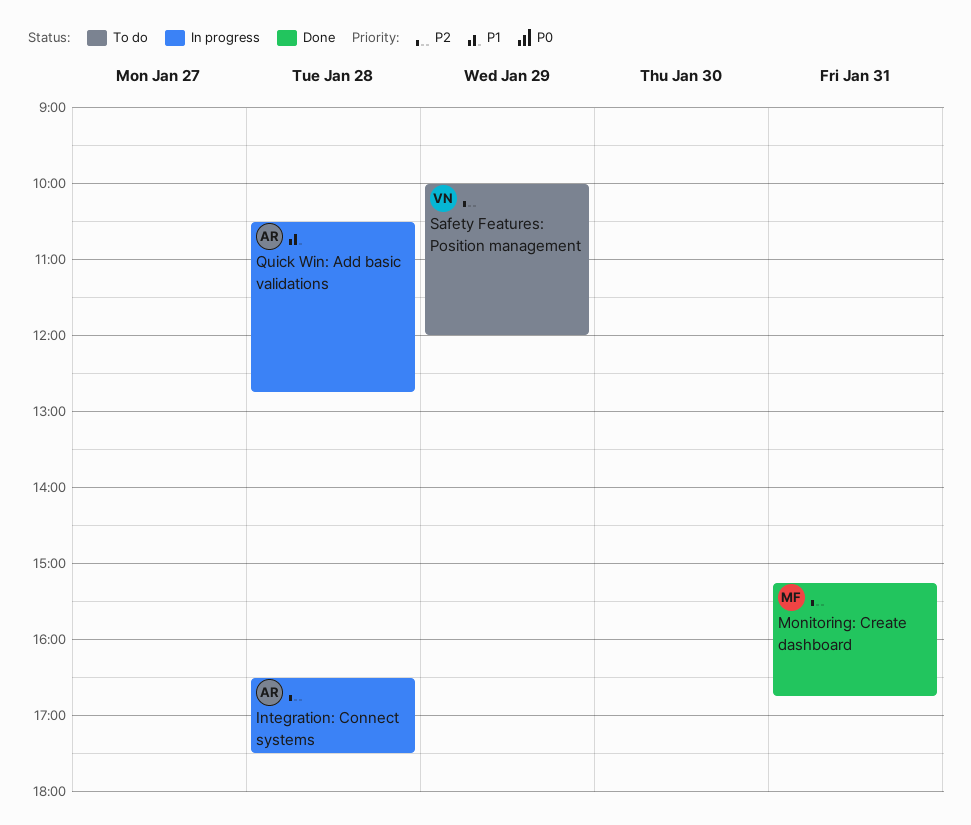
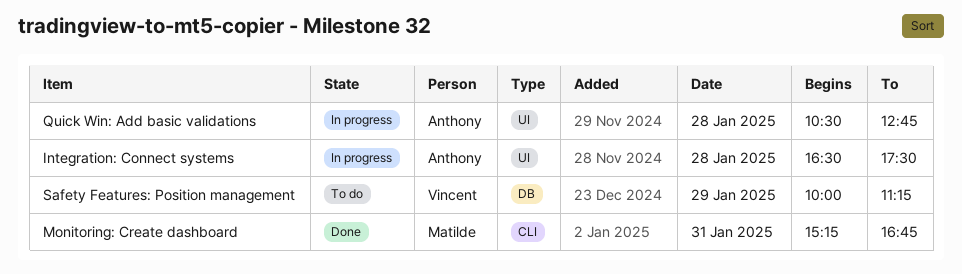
Safety Features: Position management, ends: 12:00 -> 11:15

